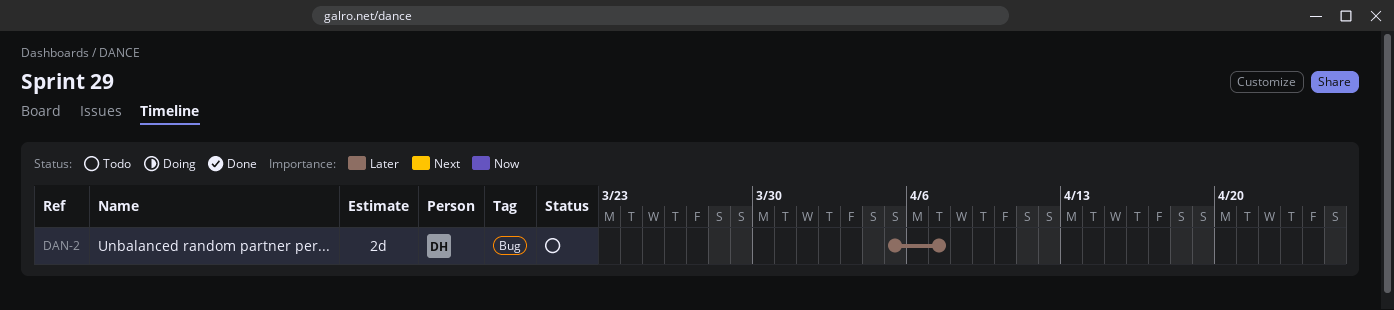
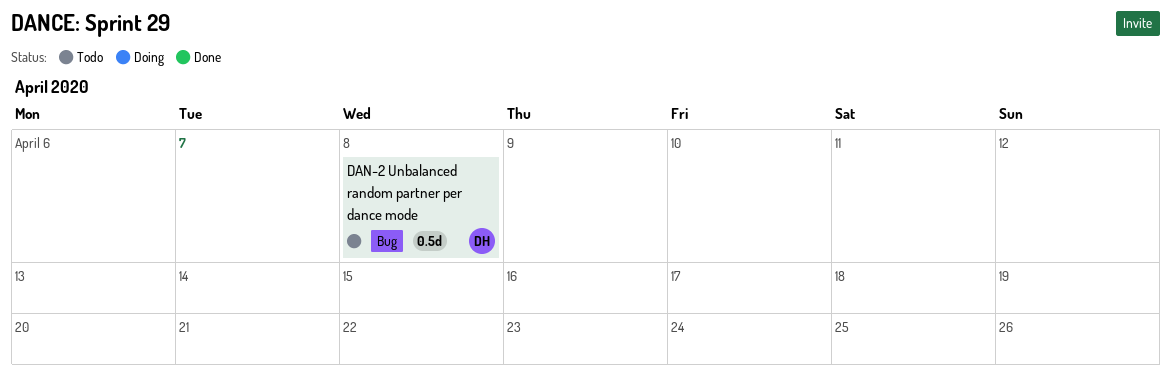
DAN-2, estimate: 2d -> 0.5d
DAN-2, due: Apr 7 -> Apr 8

